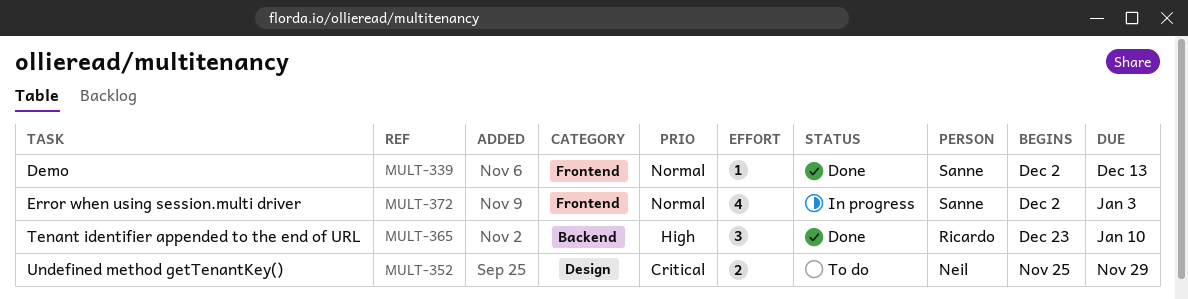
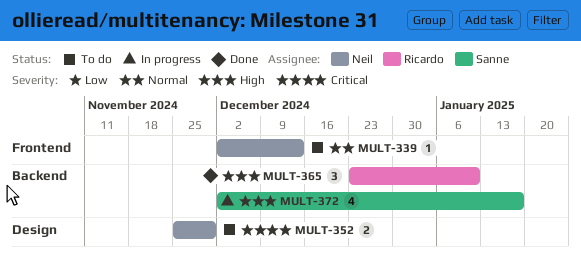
MULT-339, status: Done -> To do
MULT-339, owner: Sanne -> Neil
MULT-372, priority: Normal -> High
MULT-372, label: Frontend -> Backend
MULT-372, due: Jan 3 -> Jan 17

